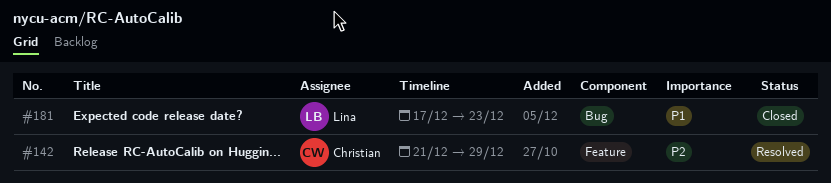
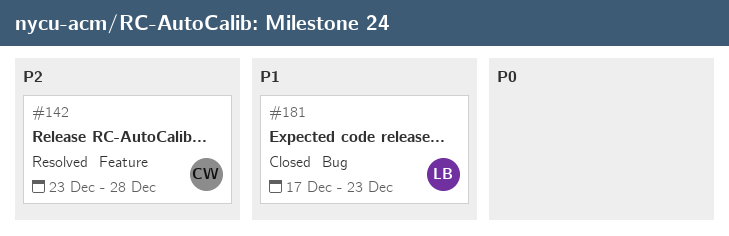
#142, start: Dec 21 -> Dec 23
#142, due: Dec 29 -> Dec 28

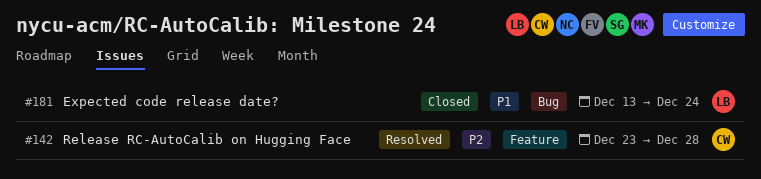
#181, start: Dec 17 -> Dec 13
#181, due: Dec 23 -> Dec 24

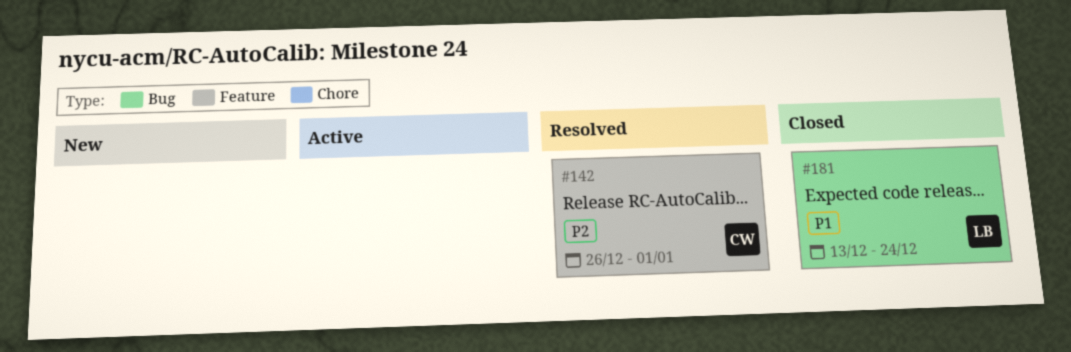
#142, start: Dec 23 -> Dec 26
#142, due: Dec 28 -> Jan 1

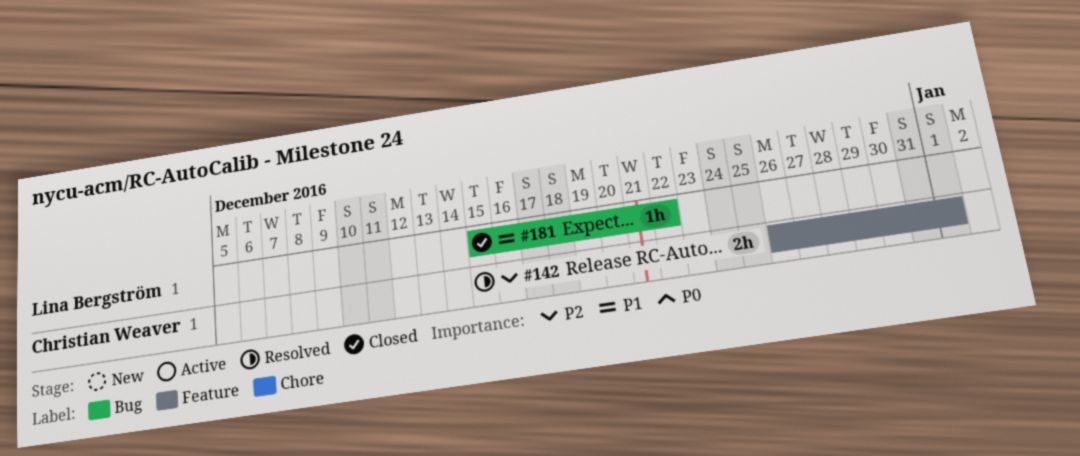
#181, start: Dec 13 -> Dec 15
#181, due: Dec 24 -> Dec 22

